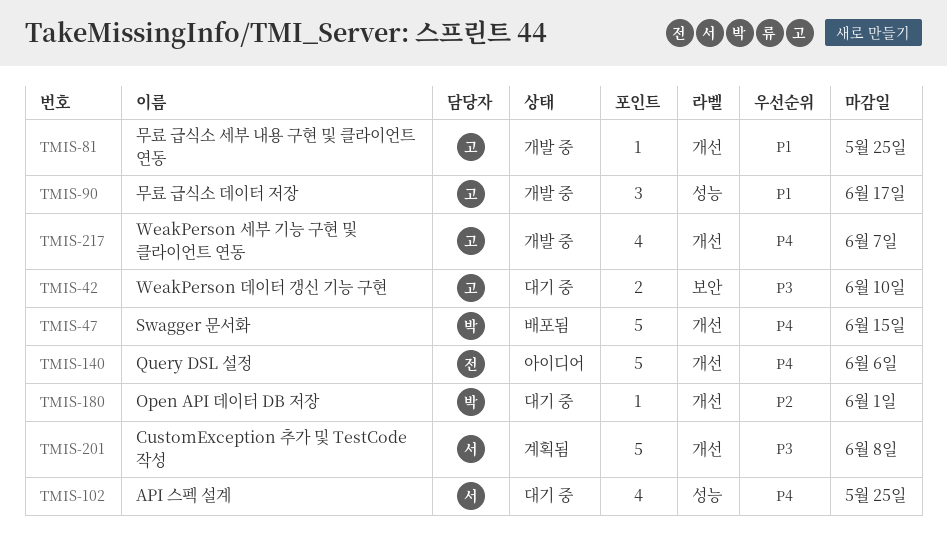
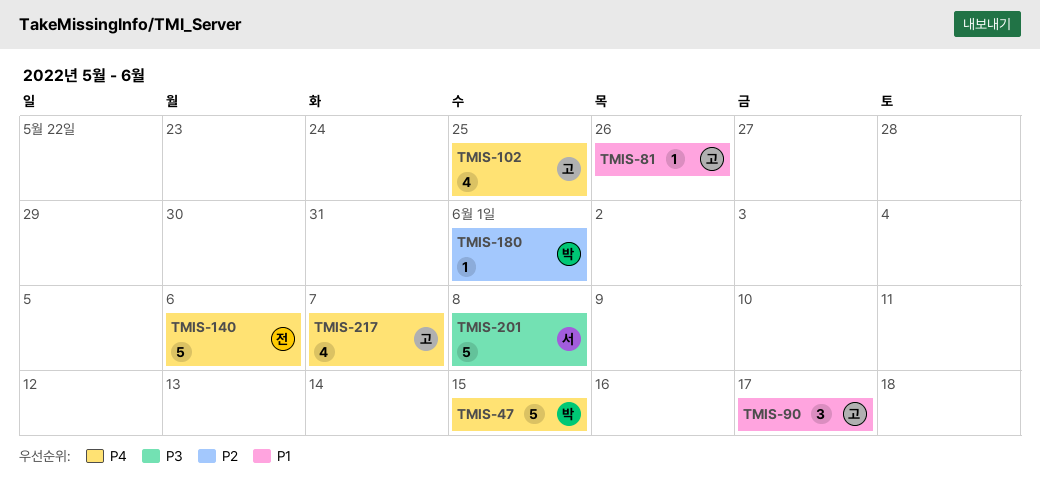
TMIS-42: present -> none
TMIS-81, due: May 25 -> May 26
TMIS-102, owner: 서 -> 고

